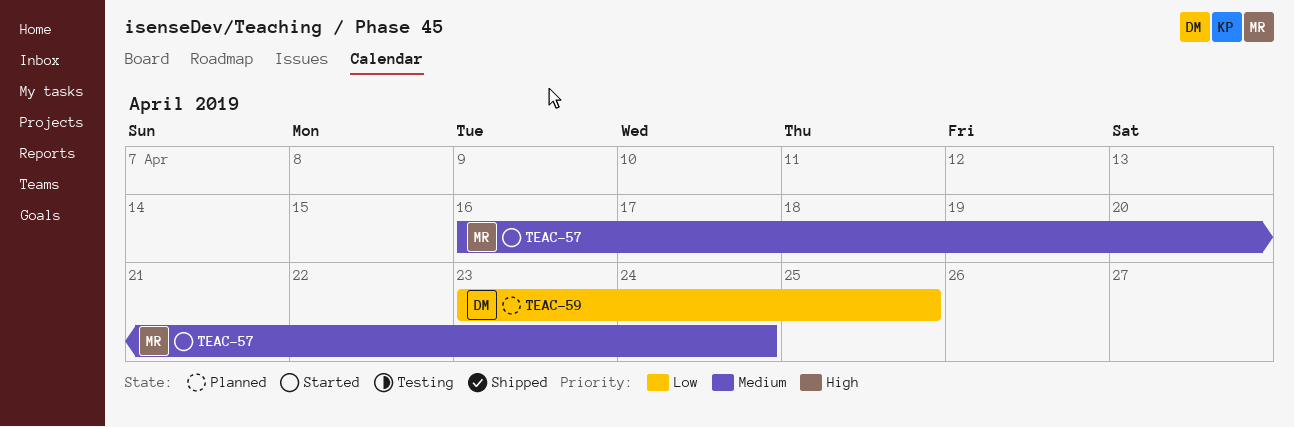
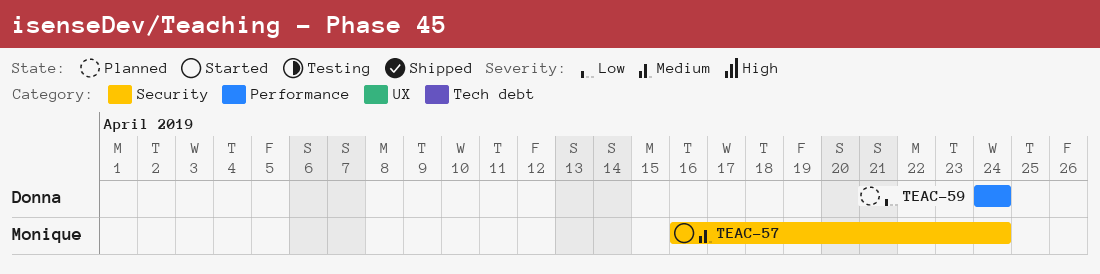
TEAC-59, start: Apr 23 -> Apr 24
TEAC-59, due: Apr 25 -> Apr 24

